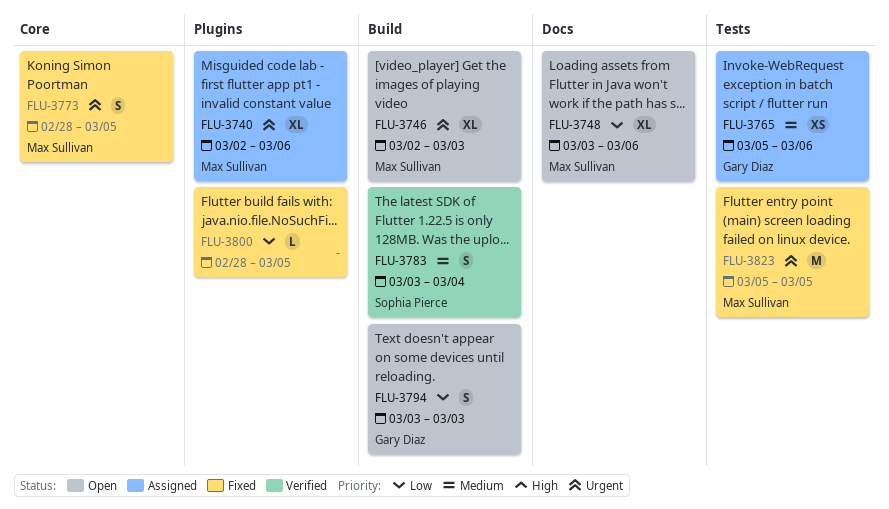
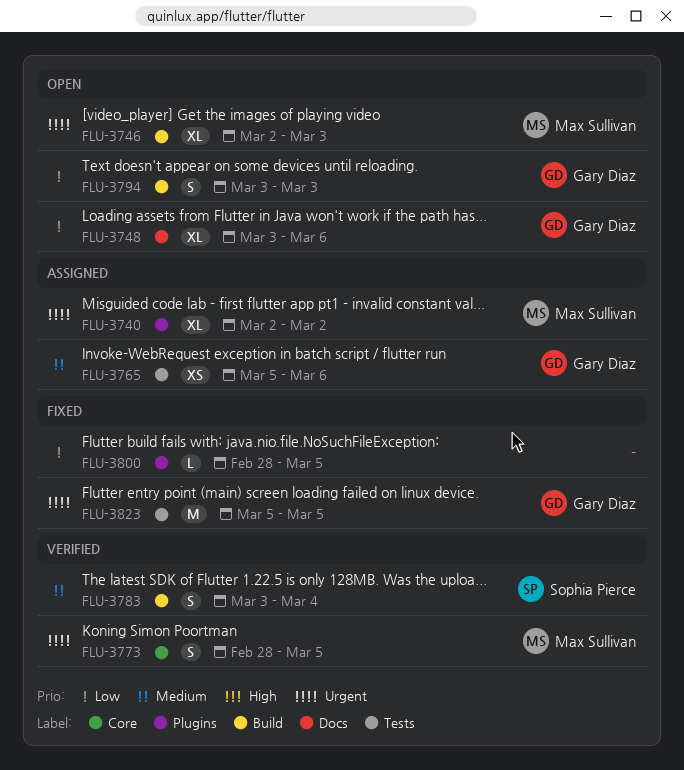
FLU-3740, due: Mar 6 -> Mar 2
FLU-3748, owner: Max Sullivan -> Gary Diaz
FLU-3773, status: Fixed -> Verified
FLU-3823, owner: Max Sullivan -> Gary Diaz

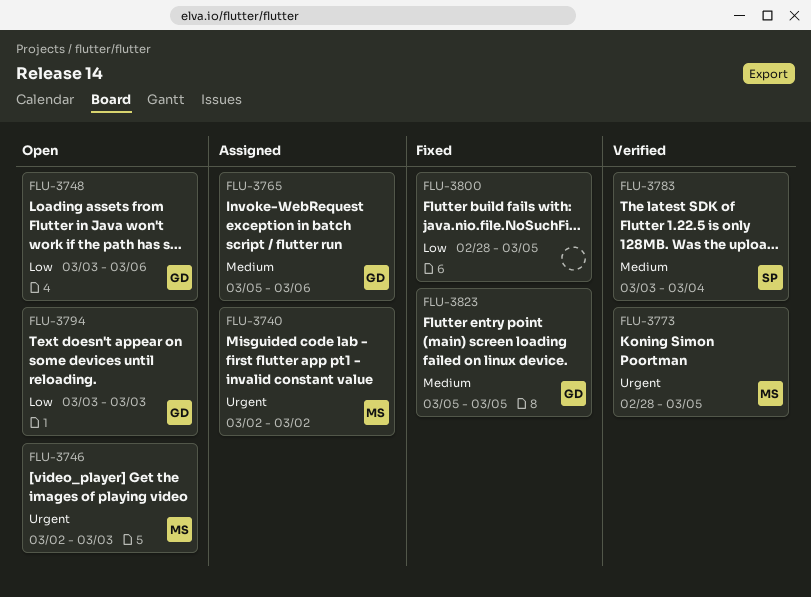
FLU-3823, priority: Urgent -> Medium

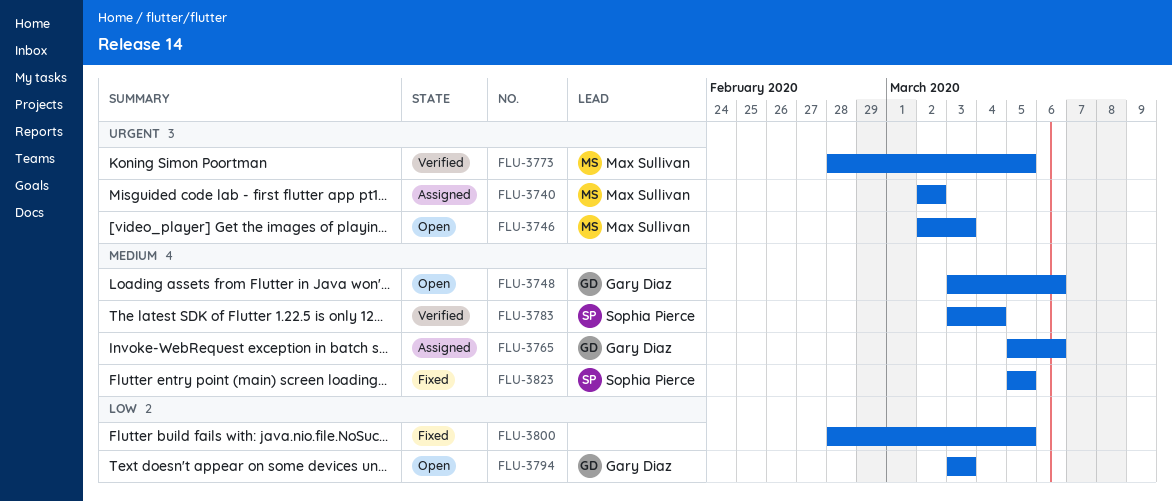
FLU-3748, priority: Low -> Medium
FLU-3823, owner: Gary Diaz -> Sophia Pierce

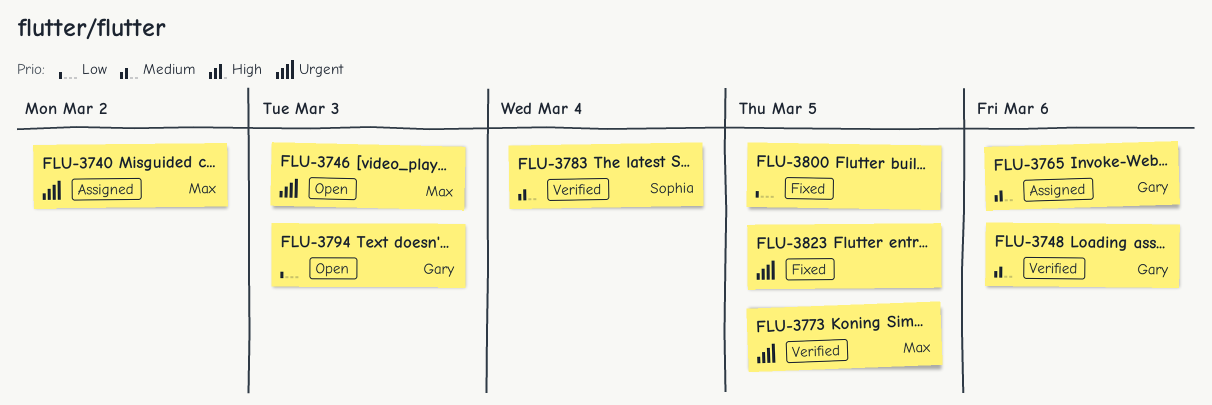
FLU-3748, status: Open -> Verified
FLU-3823, owner: Sophia Pierce -> none
FLU-3823, priority: Medium -> Urgent

